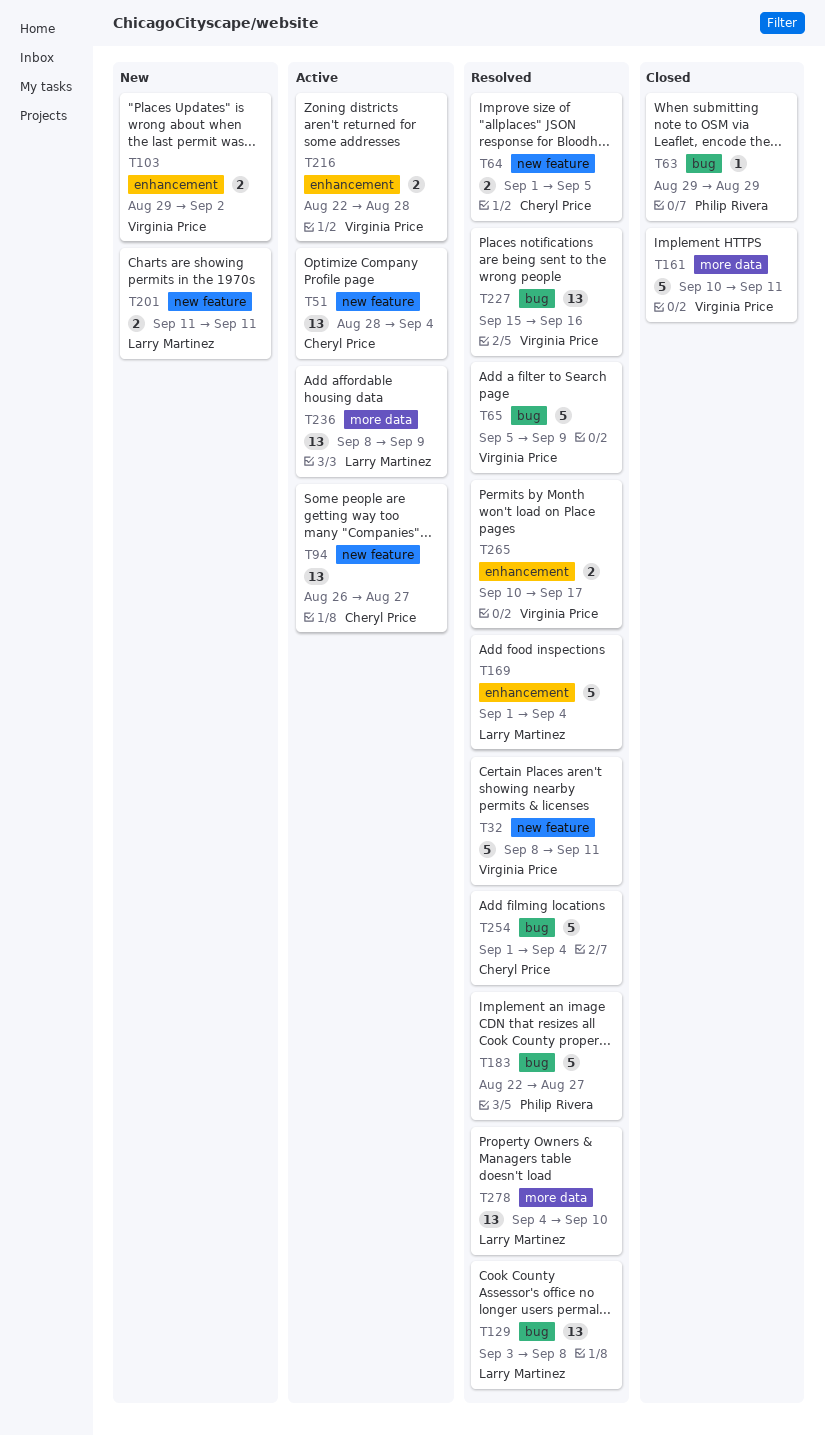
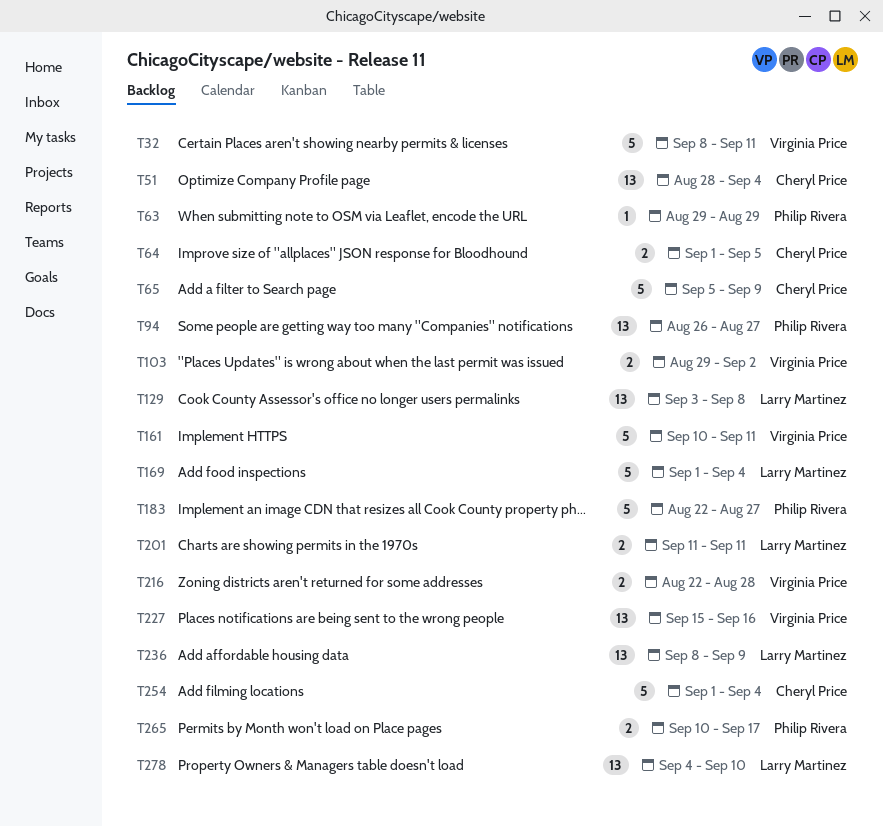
T65, owner: Virginia Price -> Cheryl Price
T94, owner: Cheryl Price -> Philip Rivera
T265, owner: Virginia Price -> Philip Rivera

